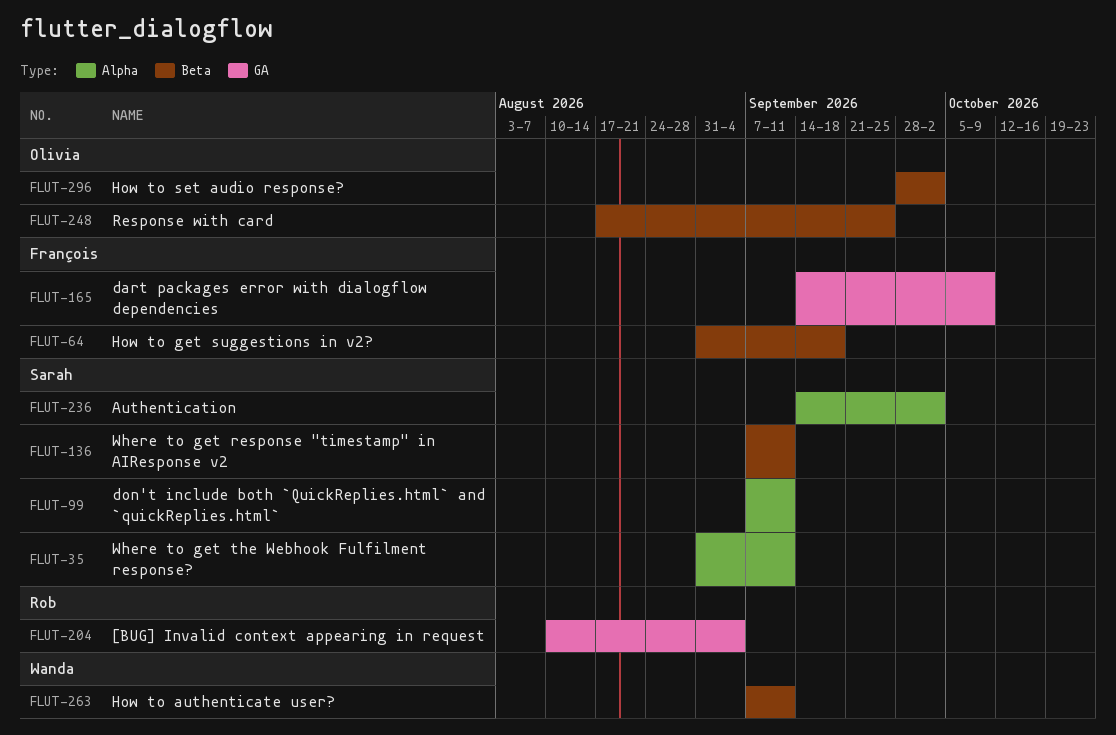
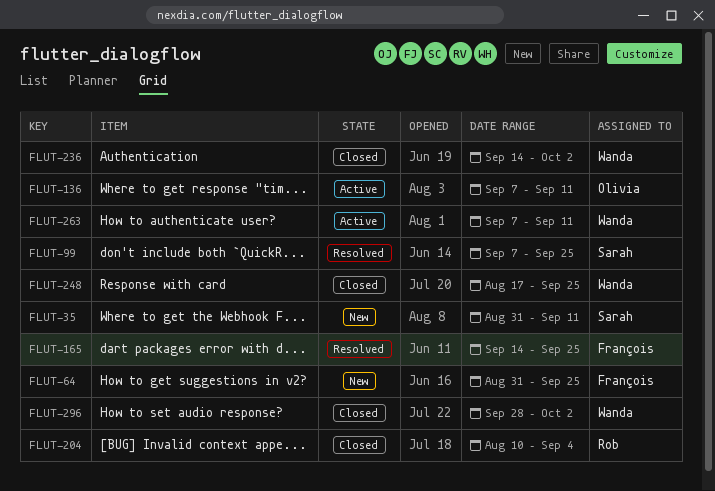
FLUT-64, due: Sep 18 -> Sep 25
FLUT-99, due: Sep 11 -> Sep 25
FLUT-136, owner: Sarah -> Olivia
FLUT-165, due: Oct 9 -> Sep 25
FLUT-236, owner: Sarah -> Wanda
FLUT-248, owner: Olivia -> Wanda
FLUT-296, owner: Olivia -> Wanda

